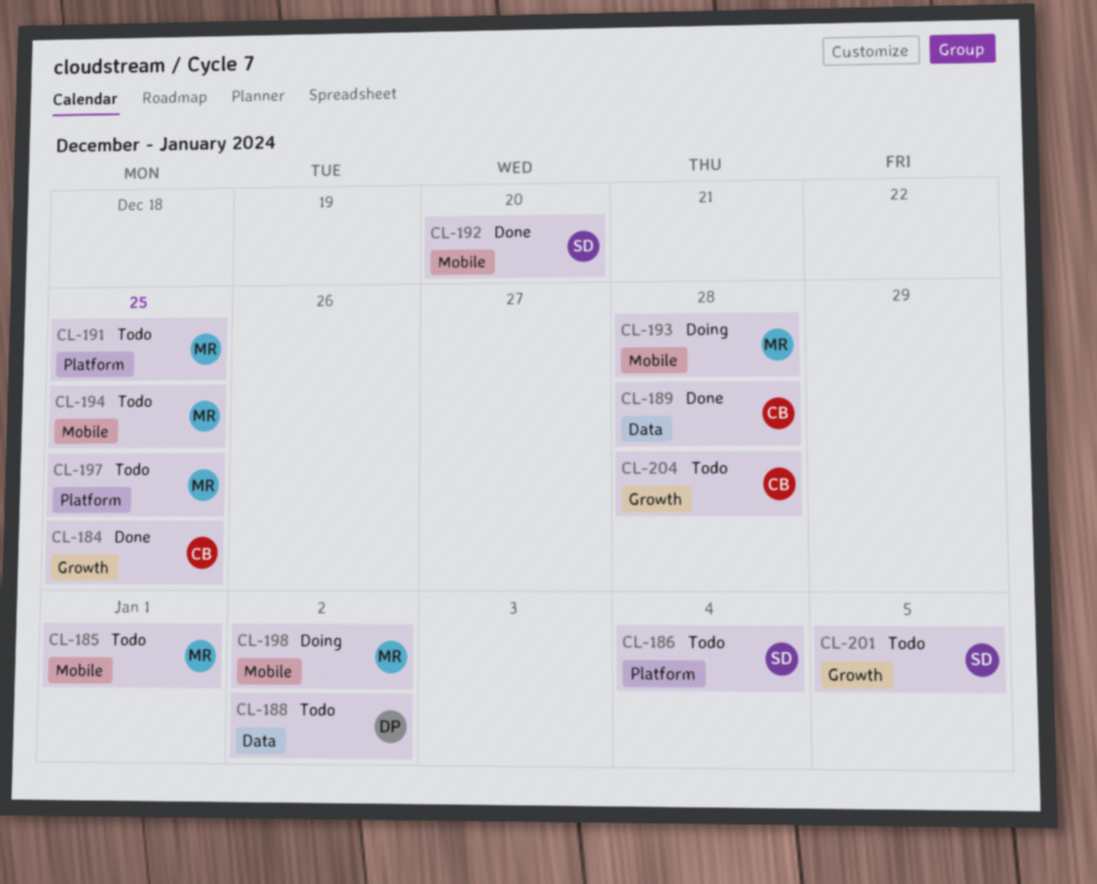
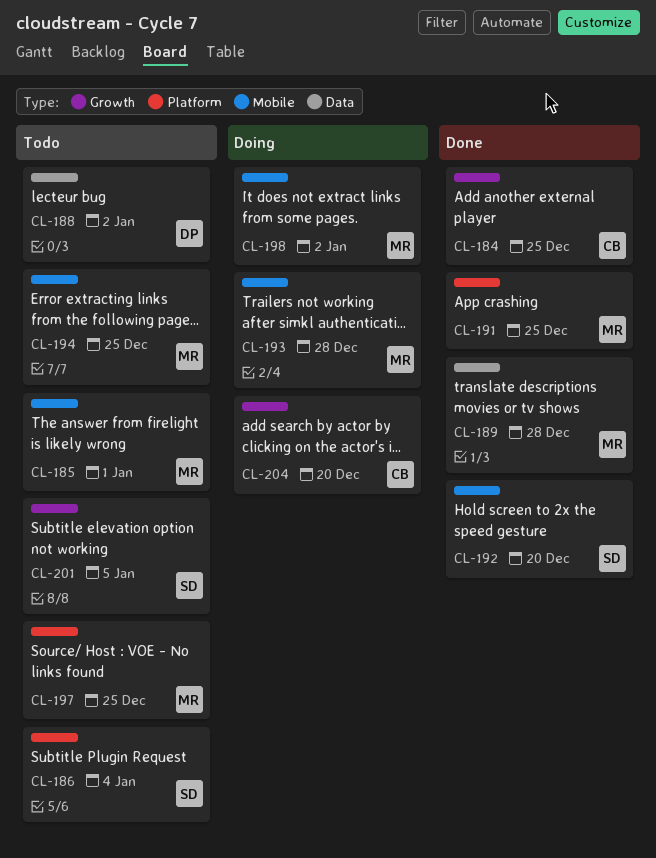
CL-189, owner: CB -> MR
CL-191, status: Todo -> Done
CL-204, status: Todo -> Doing
CL-204, due: Dec 28 -> Dec 20

